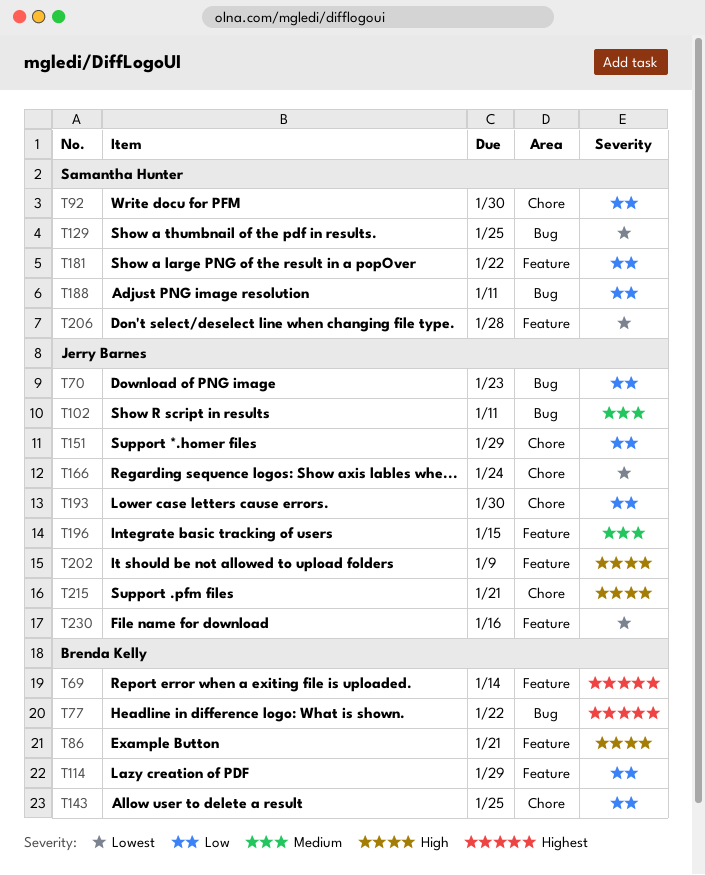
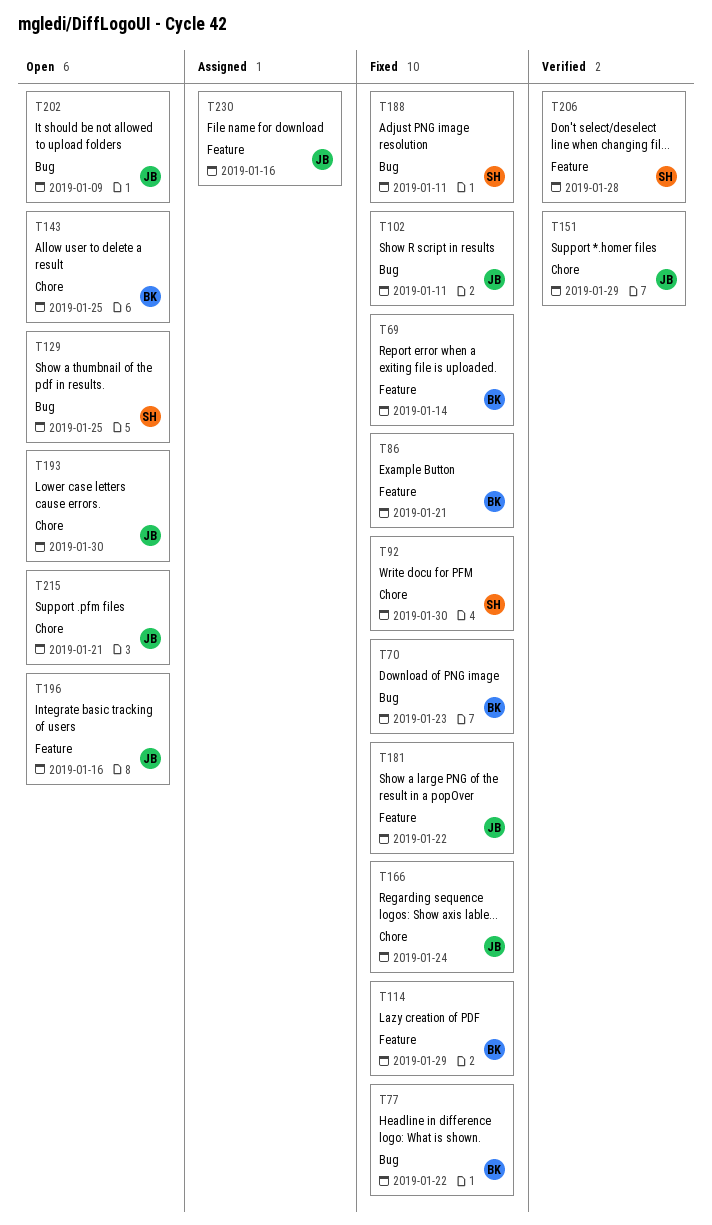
T70, owner: Jerry Barnes -> Brenda Kelly
T181, owner: Samantha Hunter -> Jerry Barnes
T196, due: Jan 15 -> Jan 16
T202, label: Feature -> Bug

